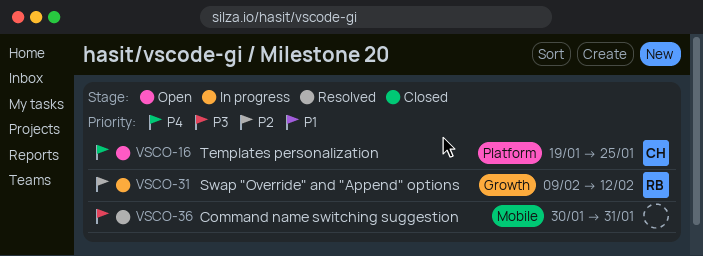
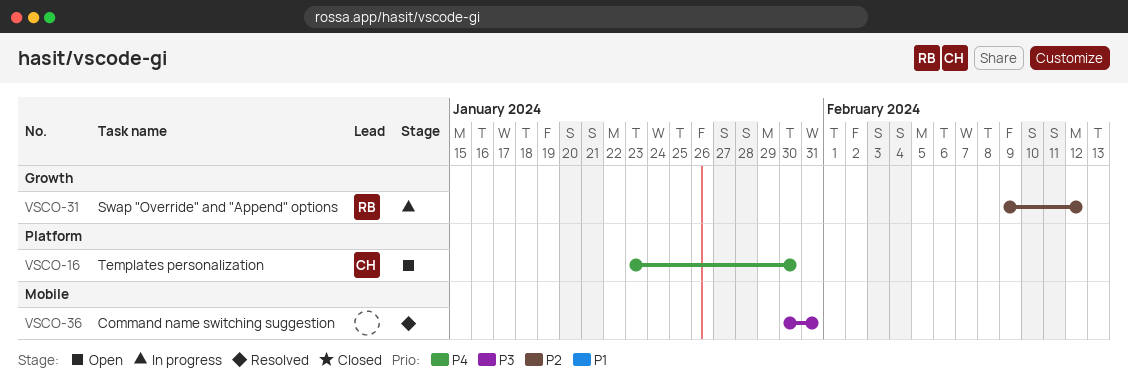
VSCO-16, start: Jan 19 -> Jan 23
VSCO-16, due: Jan 25 -> Jan 30

